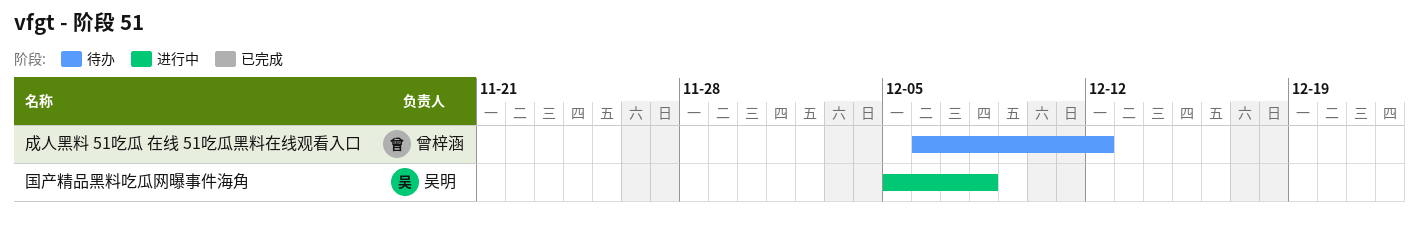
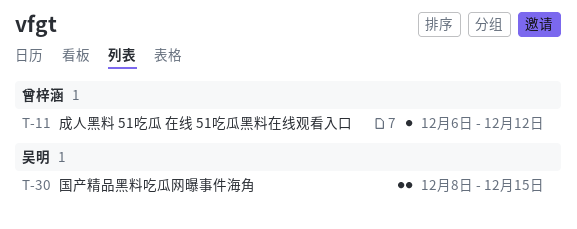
国产精品黑料吃瓜网曝事件海角, start: Dec 5 -> Dec 8
国产精品黑料吃瓜网曝事件海角, due: Dec 8 -> Dec 15

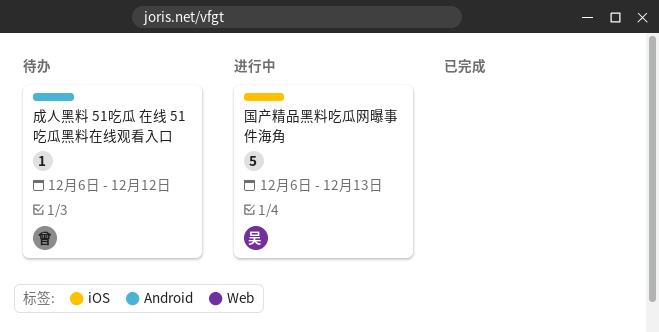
国产精品黑料吃瓜网曝事件海角, estimate: 2 -> 5
国产精品黑料吃瓜网曝事件海角, start: Dec 8 -> Dec 6
国产精品黑料吃瓜网曝事件海角, due: Dec 15 -> Dec 13

